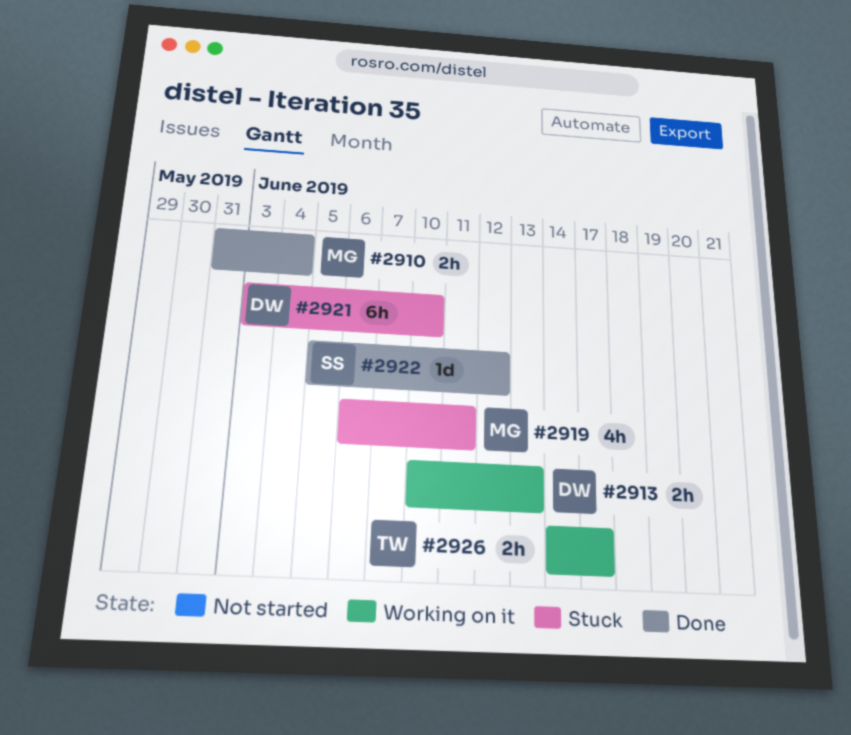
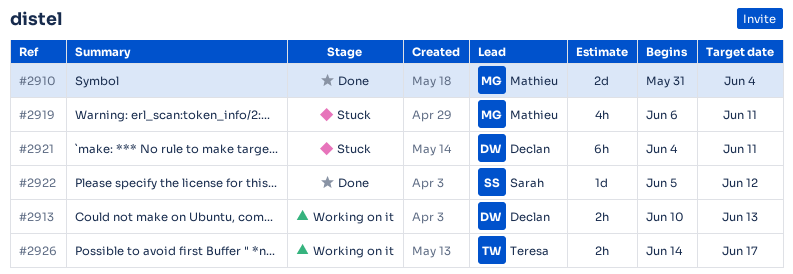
#2910, estimate: 2h -> 2d
#2921, start: Jun 3 -> Jun 4
#2921, due: Jun 10 -> Jun 11

